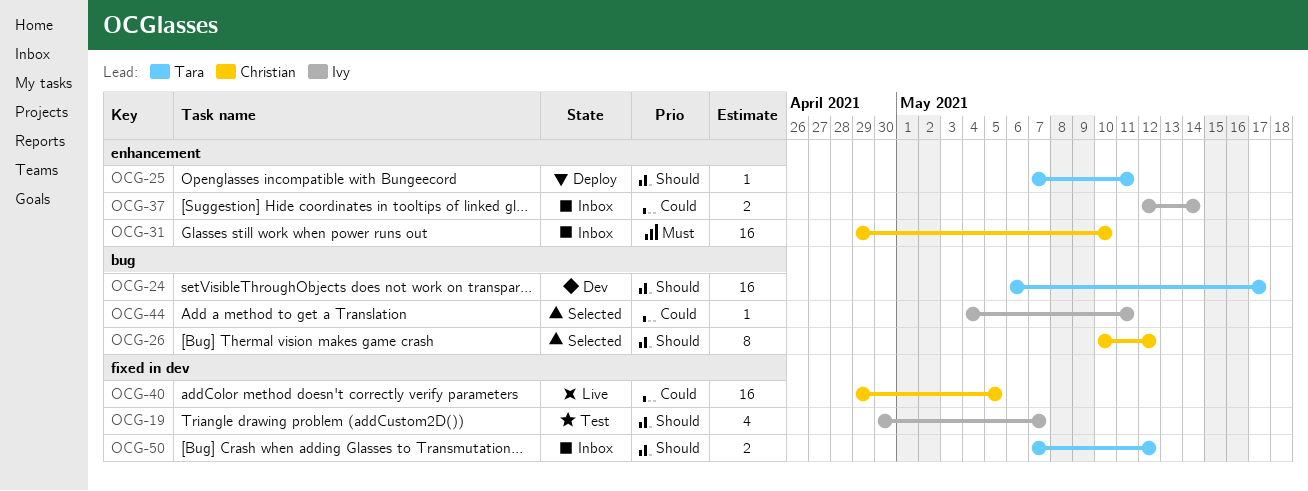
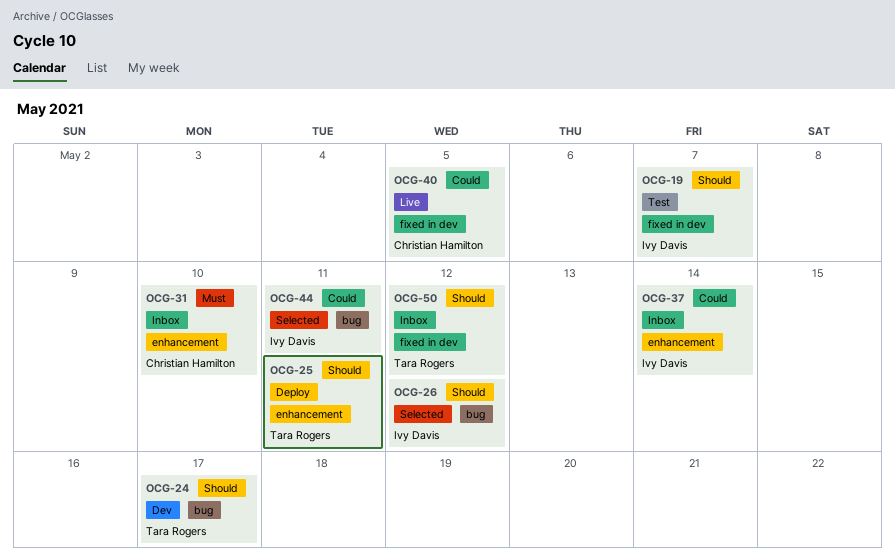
OCG-26, owner: Christian Hamilton -> Ivy Davis

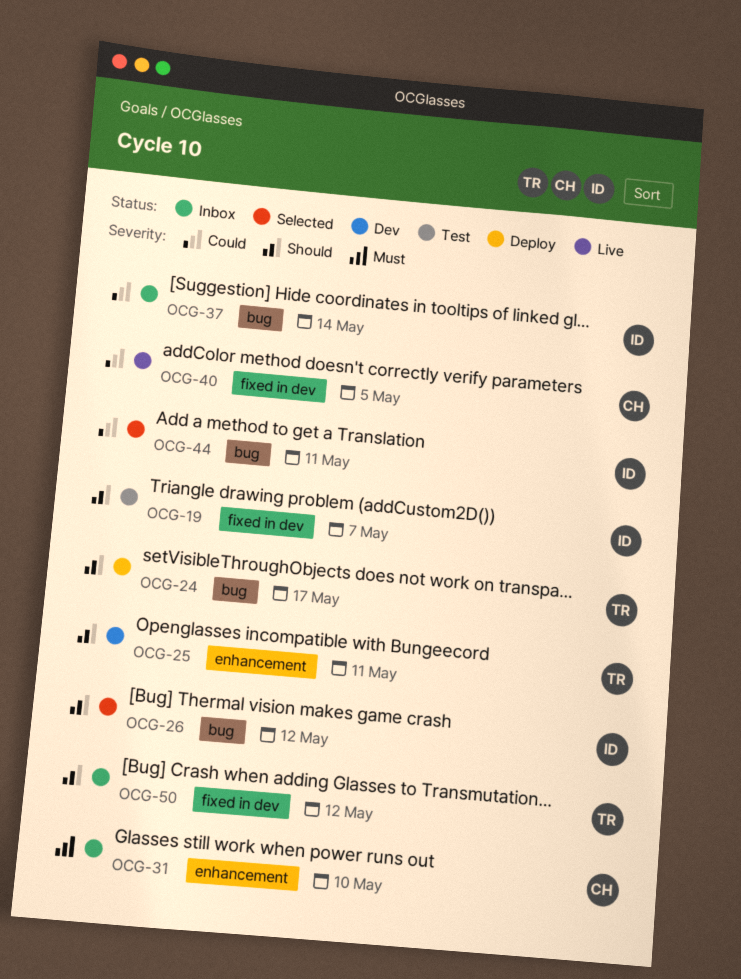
OCG-24, status: Dev -> Deploy
OCG-25, status: Deploy -> Dev
OCG-37, label: enhancement -> bug

